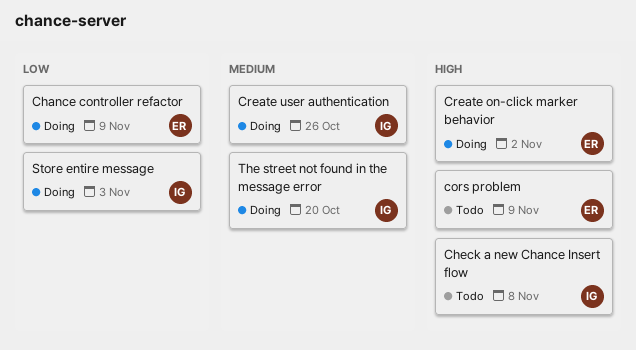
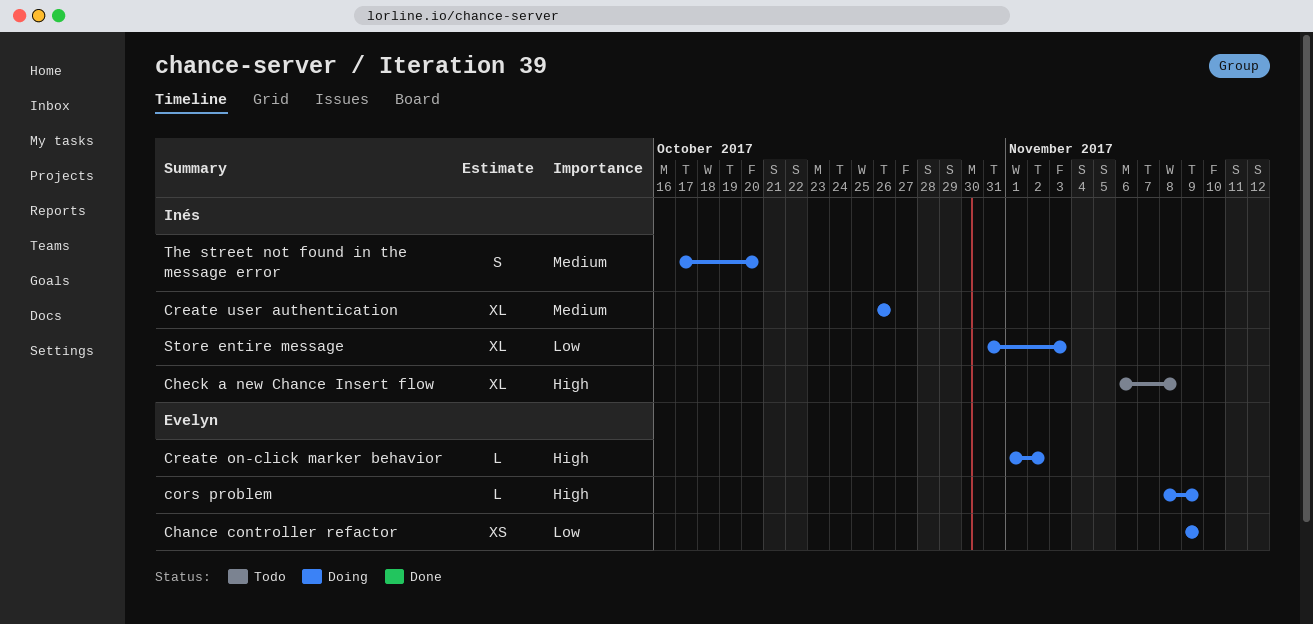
cors problem, status: Todo -> Doing

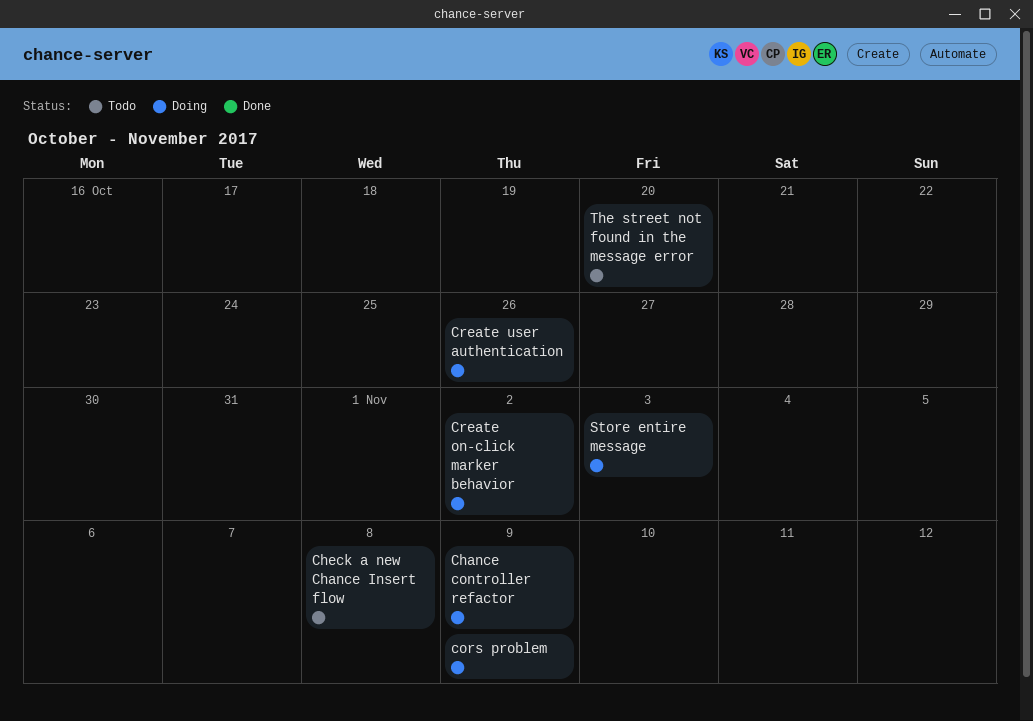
The street not found in the message error, status: Doing -> Todo

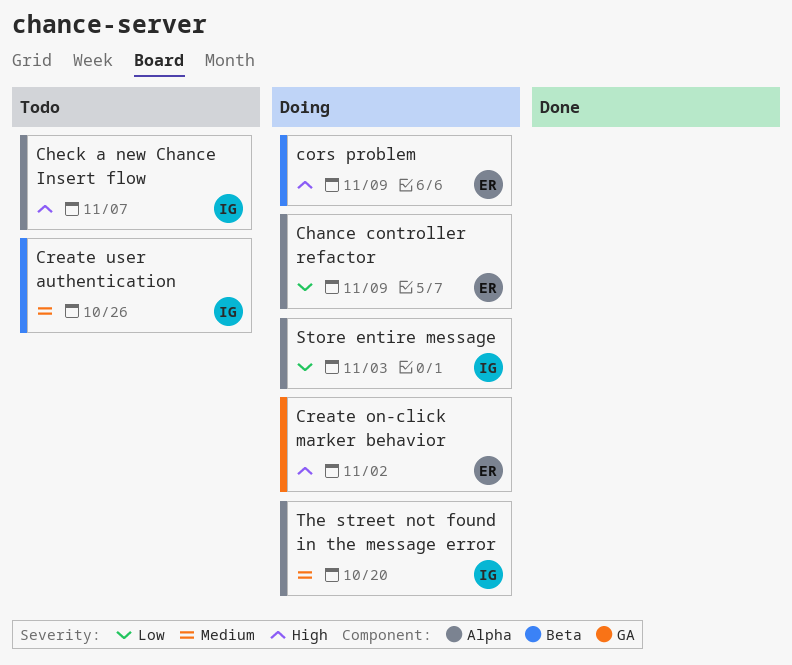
Check a new Chance Insert flow, due: Nov 8 -> Nov 7
Create user authentication, status: Doing -> Todo
The street not found in the message error, status: Todo -> Doing

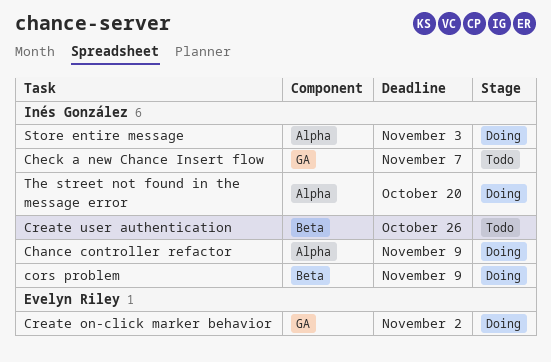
Chance controller refactor, owner: Evelyn Riley -> Inés González
Check a new Chance Insert flow, label: Alpha -> GA
cors problem, owner: Evelyn Riley -> Inés González

